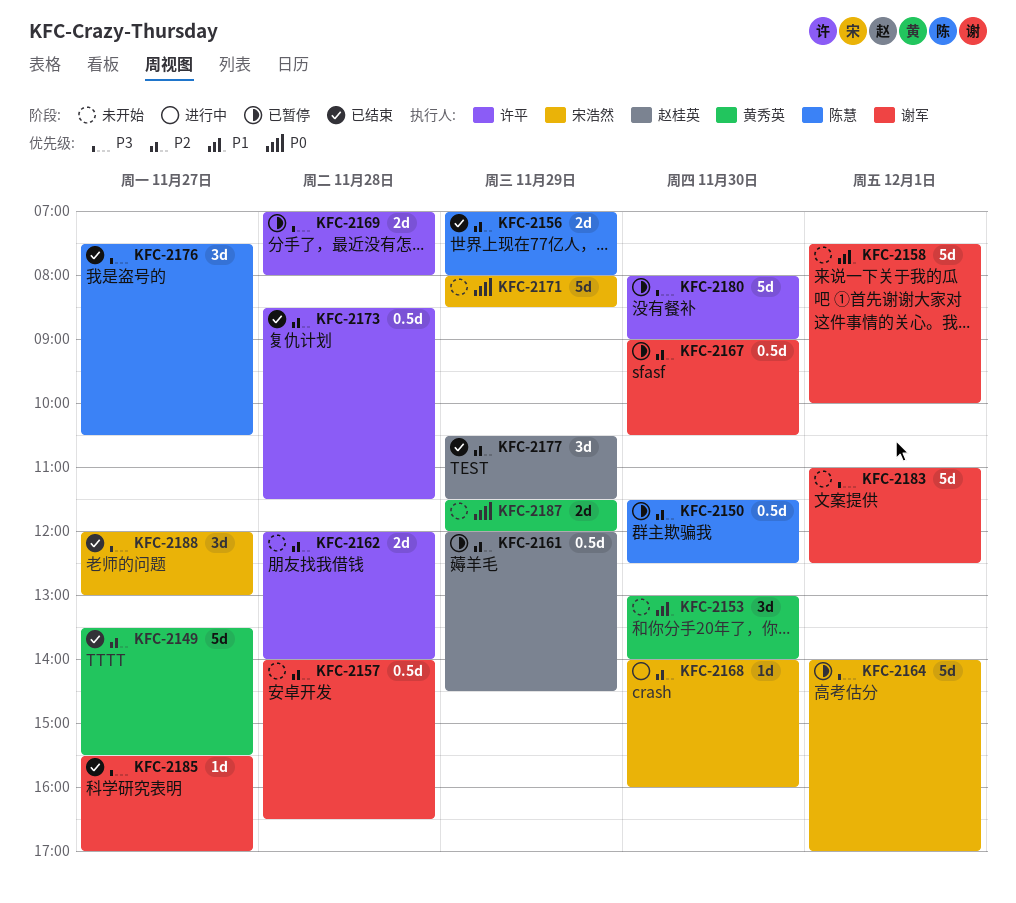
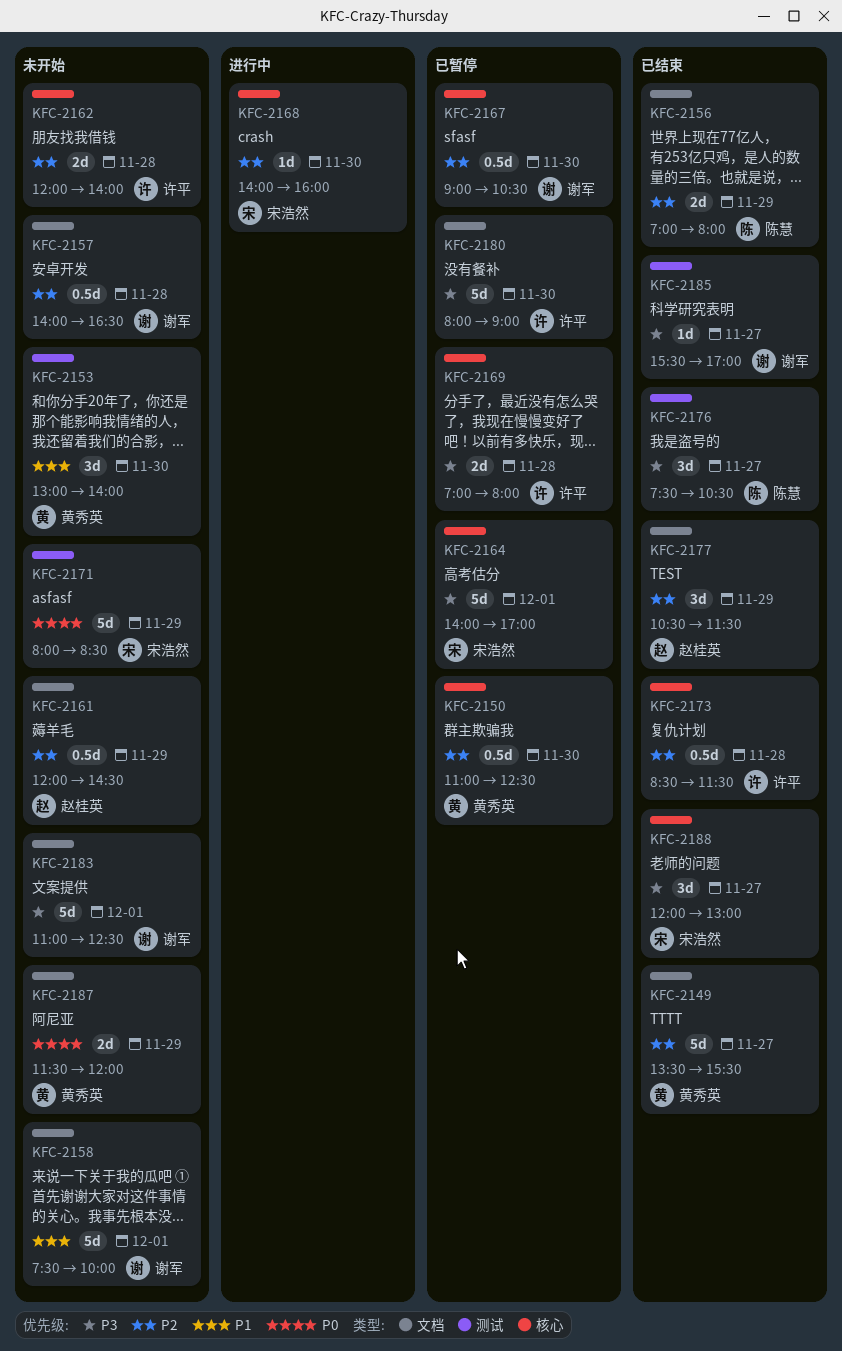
KFC-2150, owner: 陈慧 -> 黄秀英
KFC-2150, begins: 11:30 -> 11:00
KFC-2161, status: 已暂停 -> 未开始

